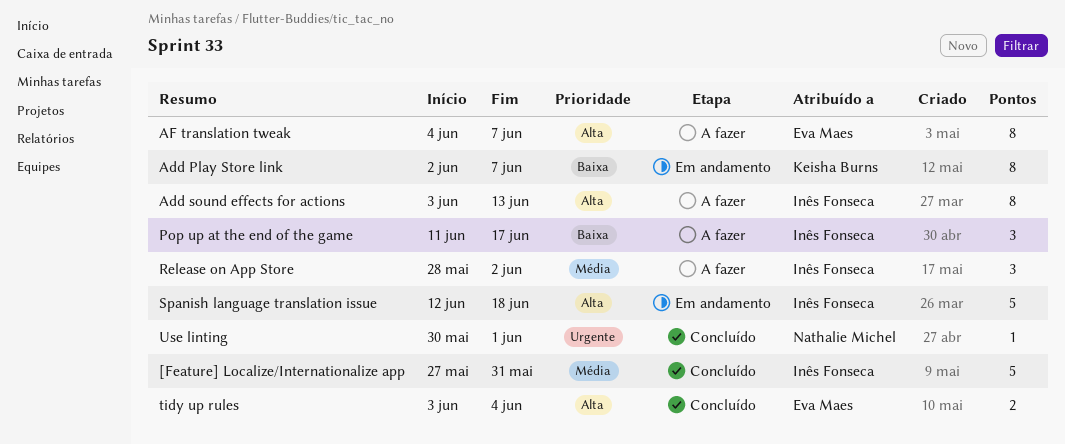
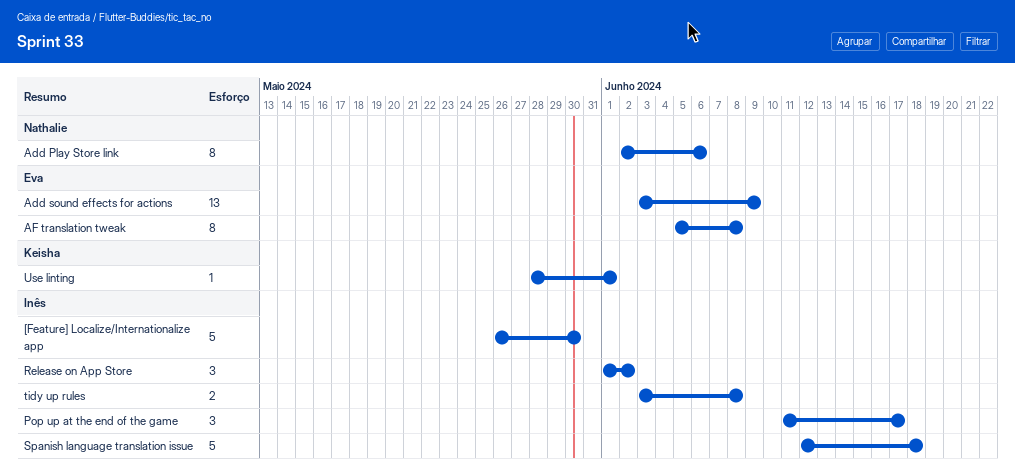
[Feature] Localize/Internationalize app, start: May 27 -> May 26
[Feature] Localize/Internationalize app, due: May 31 -> May 30
Add Play Store link, owner: Keisha Burns -> Nathalie Michel
Add Play Store link, due: Jun 7 -> Jun 6
Add sound effects for actions, owner: Inês Fonseca -> Eva Maes
Add sound effects for actions, estimate: 8 -> 13
Add sound effects for actions, due: Jun 13 -> Jun 9
AF translation tweak, start: Jun 4 -> Jun 5
AF translation tweak, due: Jun 7 -> Jun 8
Release on App Store, start: May 28 -> Jun 1
tidy up rules, owner: Eva Maes -> Inês Fonseca
tidy up rules, due: Jun 4 -> Jun 8
Use linting, owner: Nathalie Michel -> Keisha Burns
Use linting, start: May 30 -> May 28

